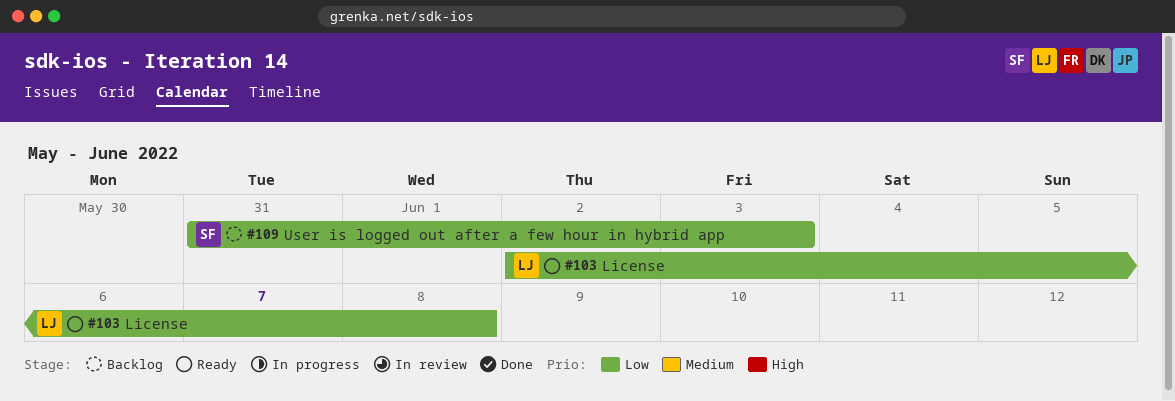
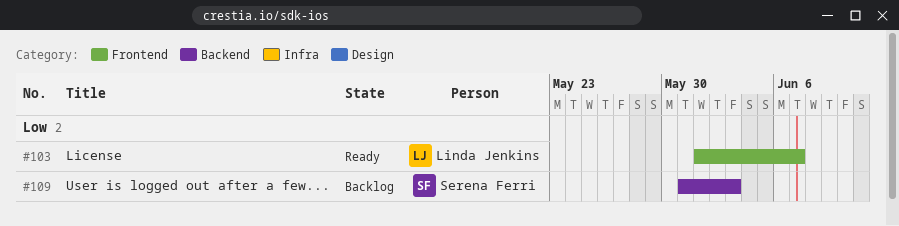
#103, start: Jun 2 -> Jun 1
#103, due: Jun 8 -> Jun 7

